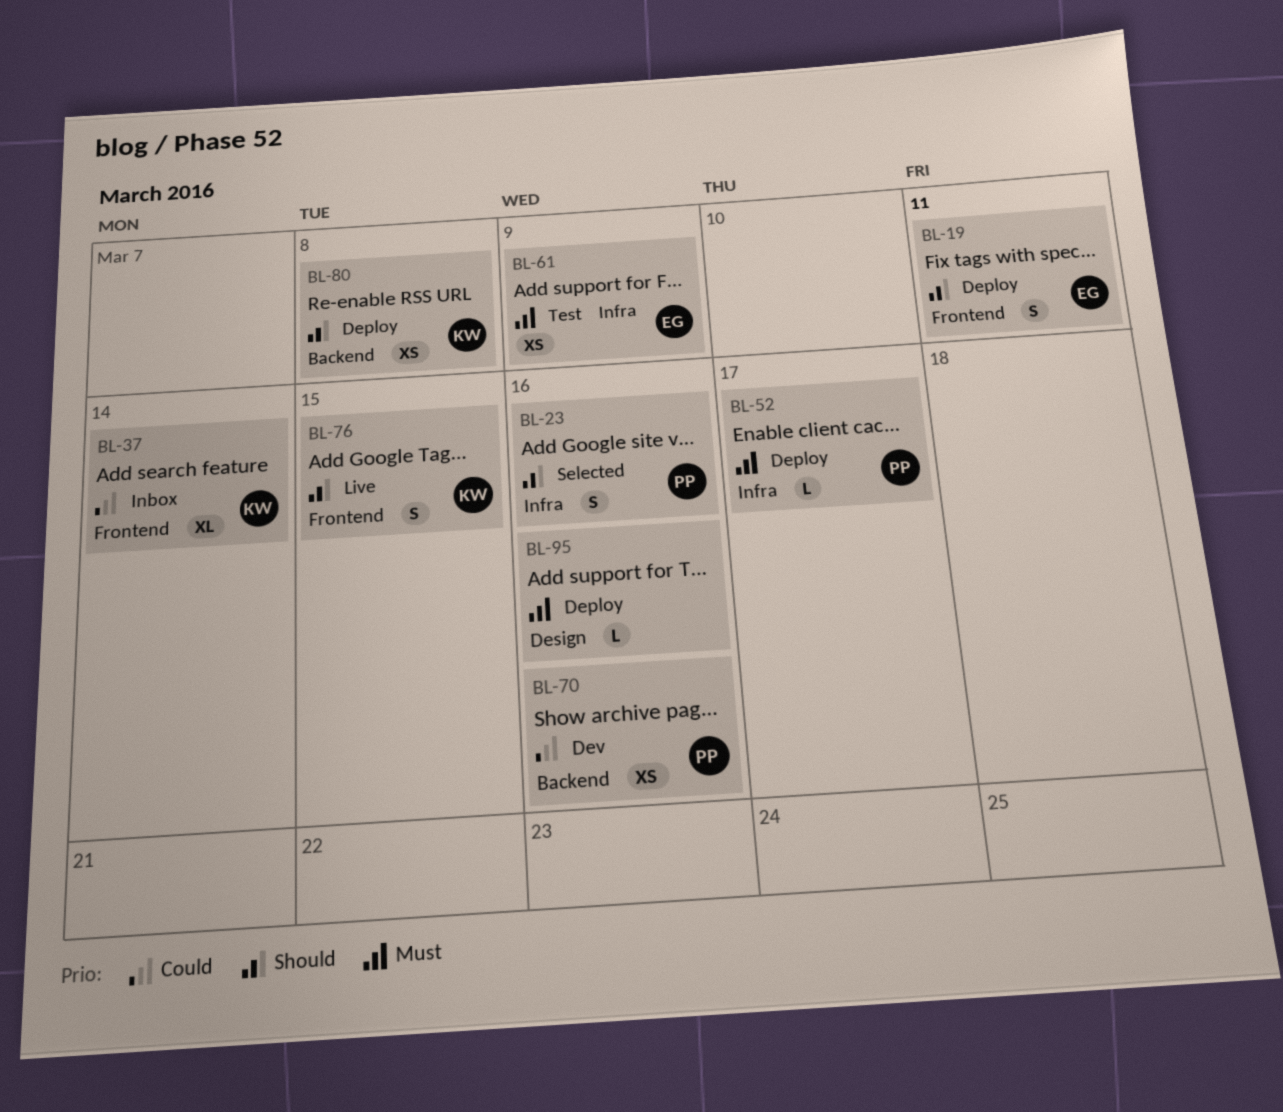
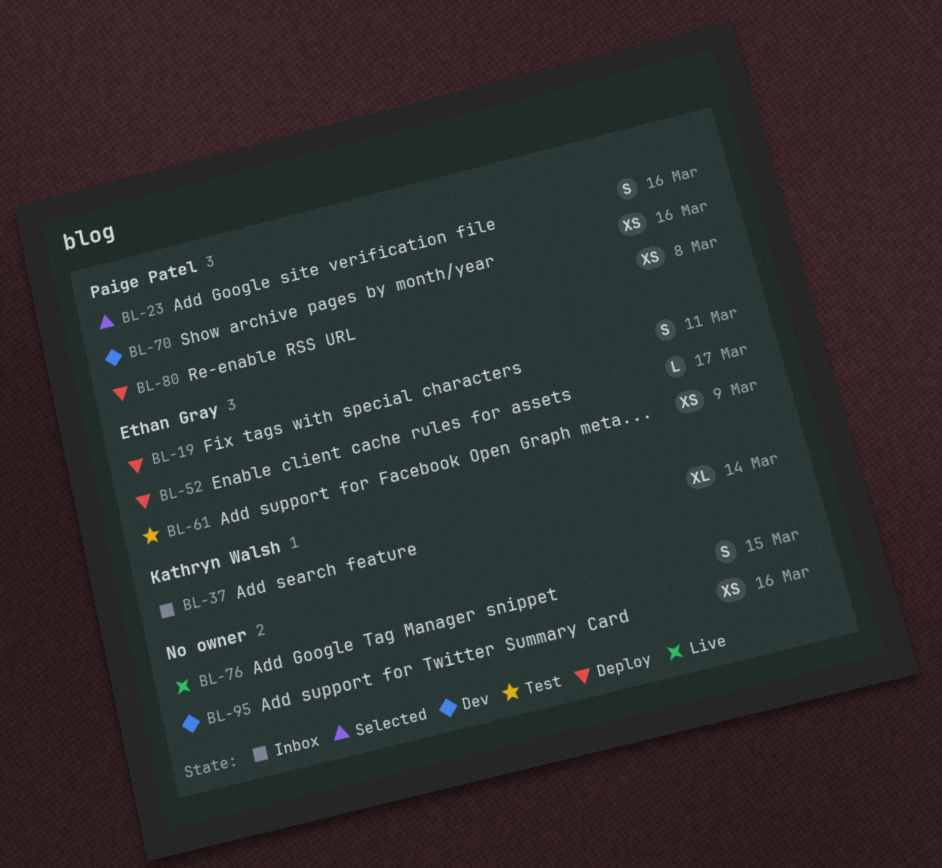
BL-52, owner: Paige Patel -> Ethan Gray
BL-76, owner: Kathryn Walsh -> none
BL-80, owner: Kathryn Walsh -> Paige Patel
BL-95, status: Deploy -> Dev
BL-95, estimate: L -> XS

